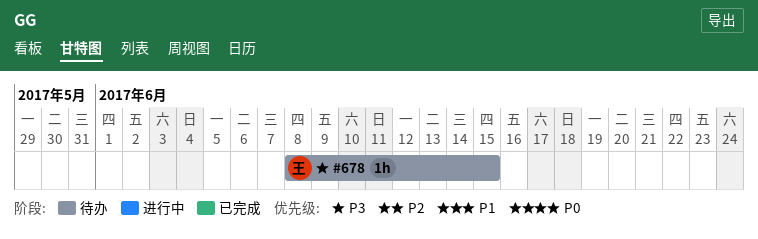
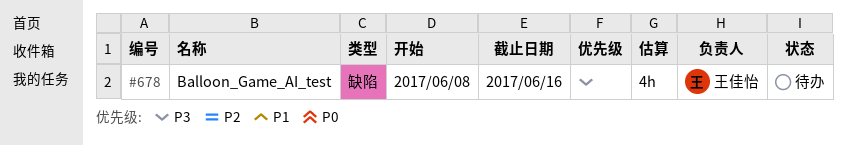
#678, estimate: 1h -> 4h
#678, due: Jun 15 -> Jun 16

